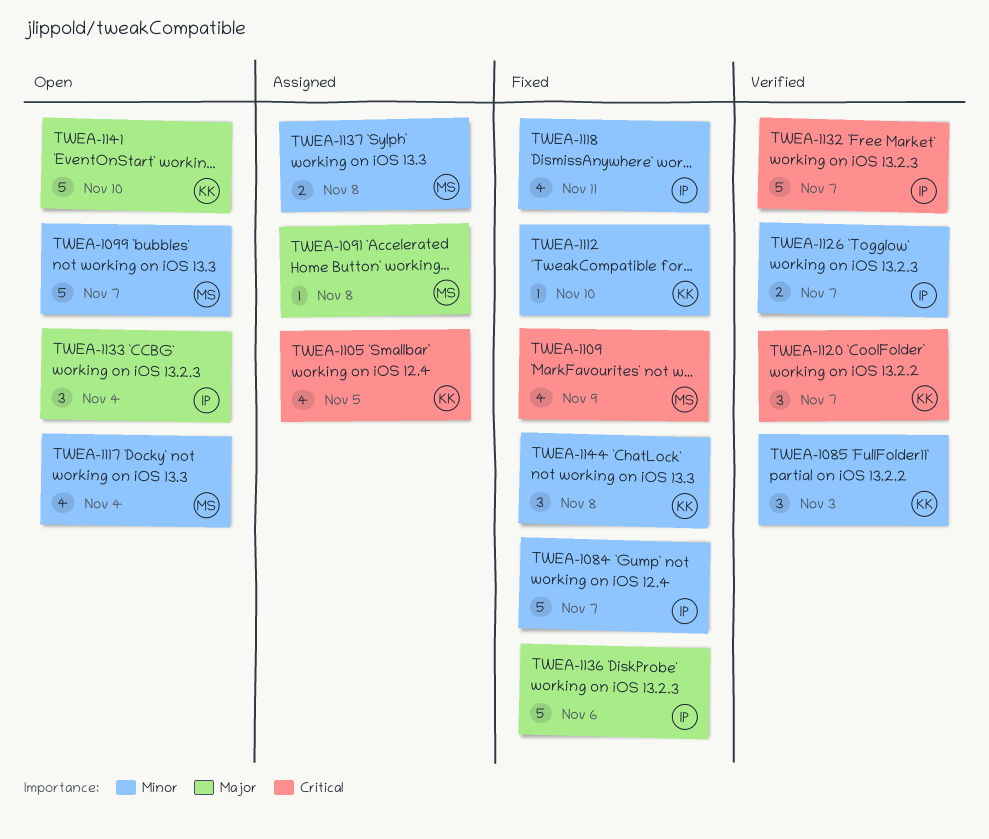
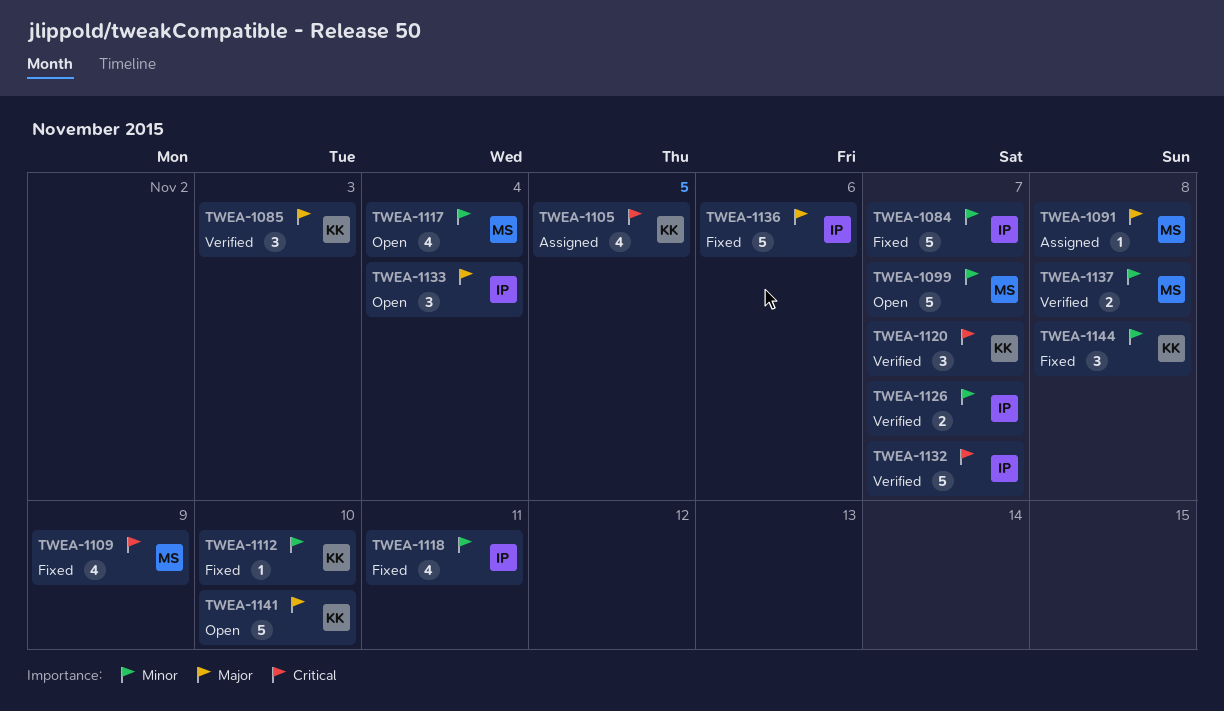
TWEA-1085, priority: Minor -> Major
TWEA-1137, status: Assigned -> Verified

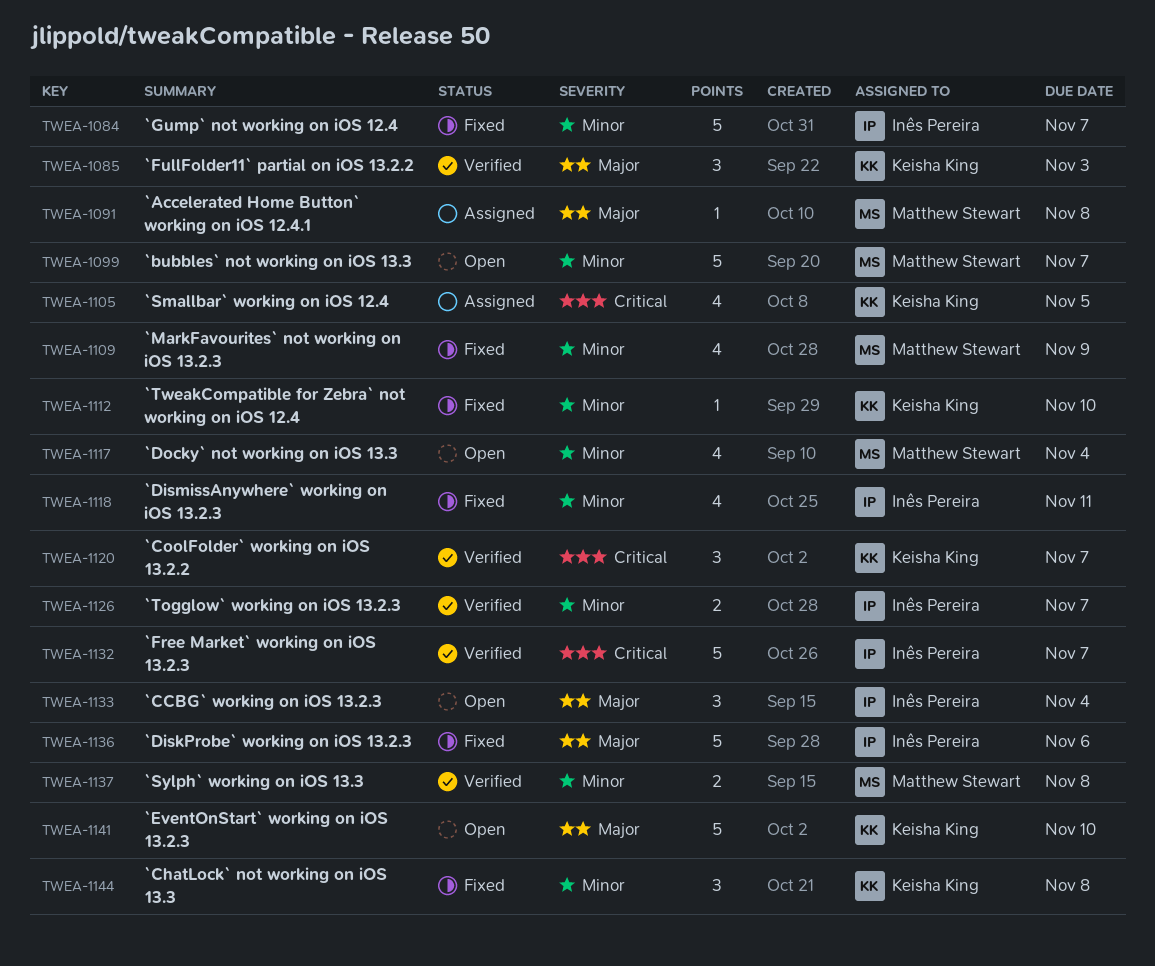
TWEA-1109, priority: Critical -> Minor

